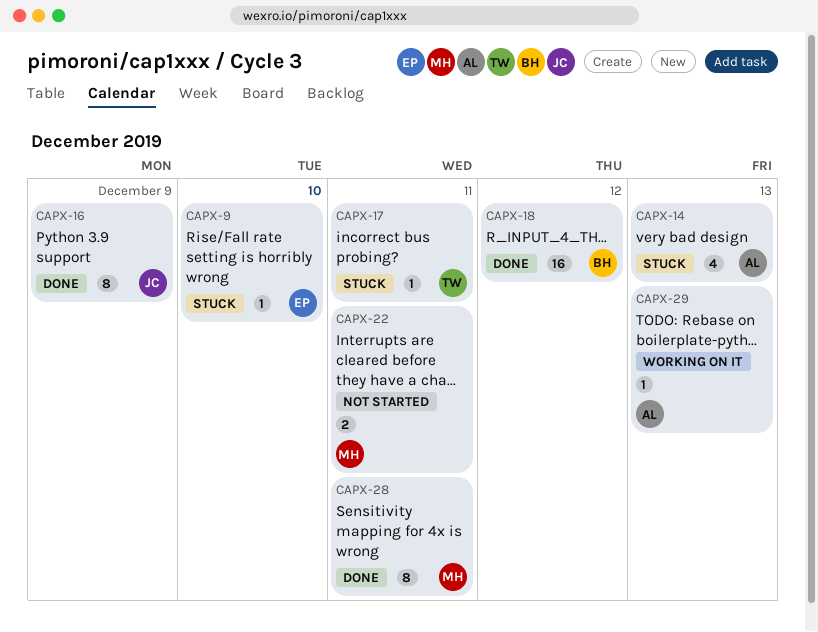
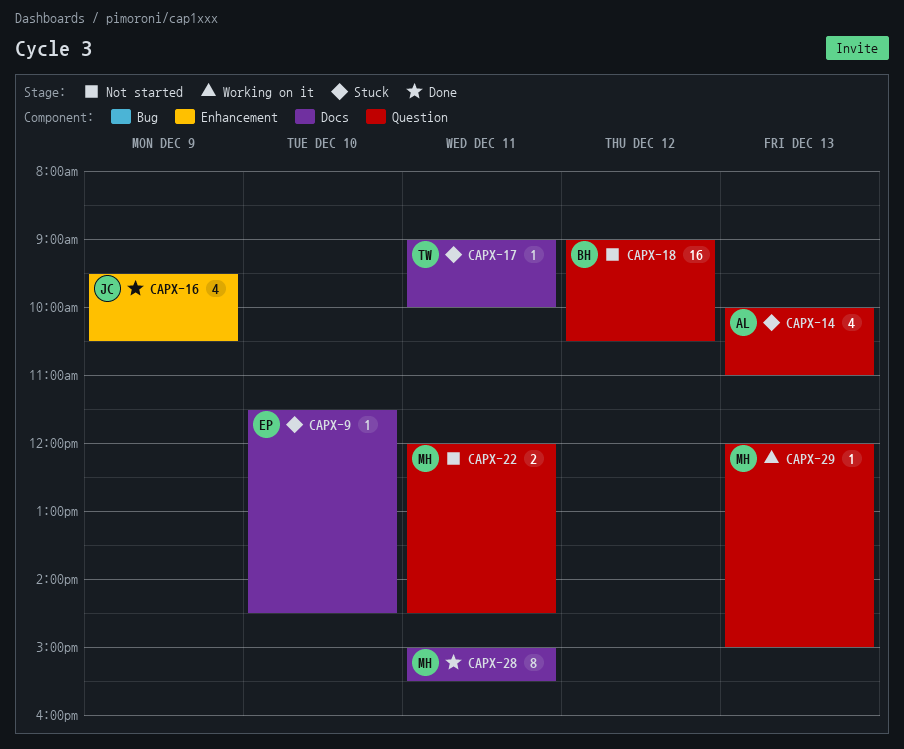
CAPX-16, estimate: 8 -> 4
CAPX-18, status: Done -> Not started
CAPX-29, owner: AL -> MH

